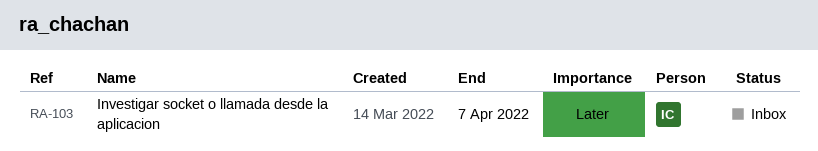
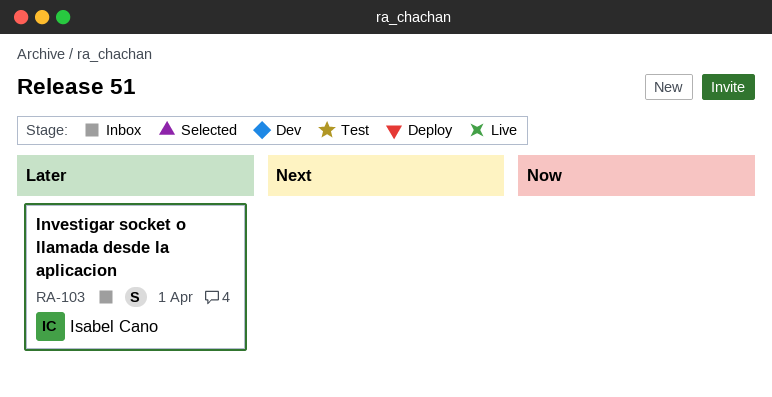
RA-103, due: Apr 7 -> Apr 1

